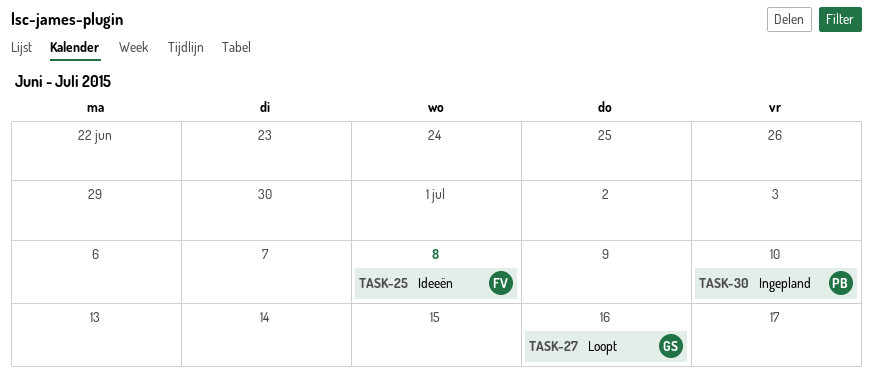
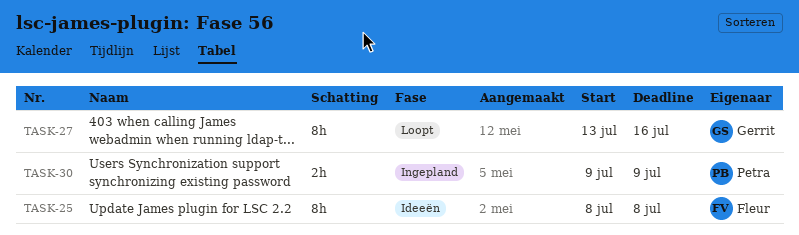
TASK-30, due: Jul 10 -> Jul 9

